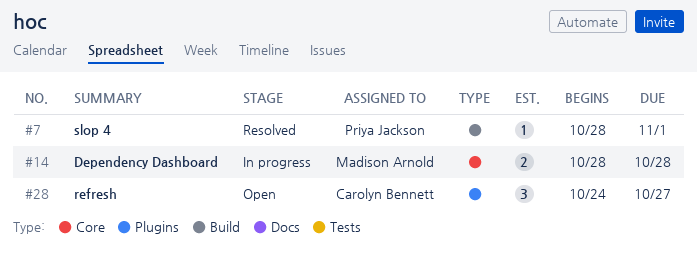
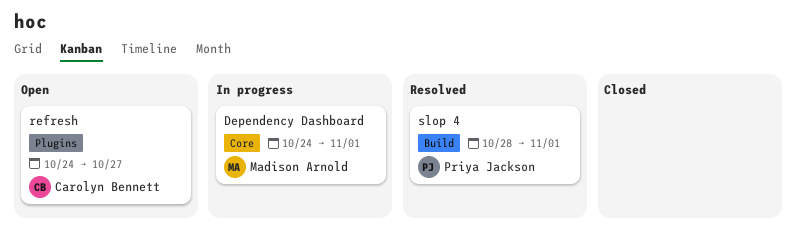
Dependency Dashboard, start: Oct 28 -> Oct 24
Dependency Dashboard, due: Oct 28 -> Nov 1

